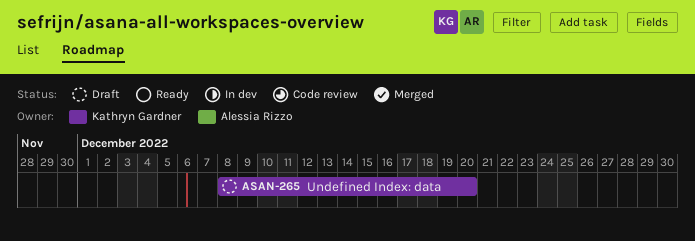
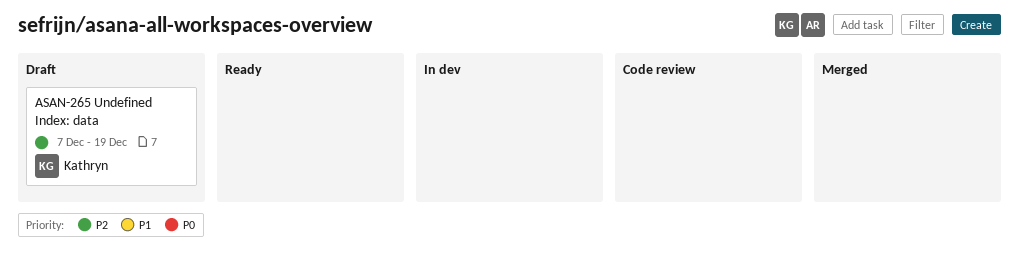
ASAN-265, start: Dec 8 -> Dec 7
ASAN-265, due: Dec 20 -> Dec 19

